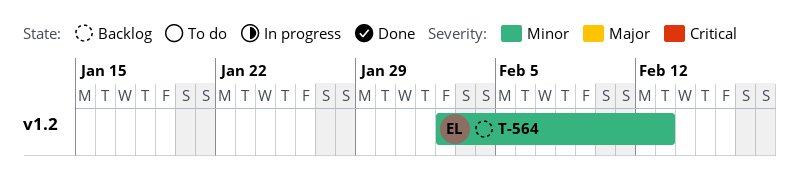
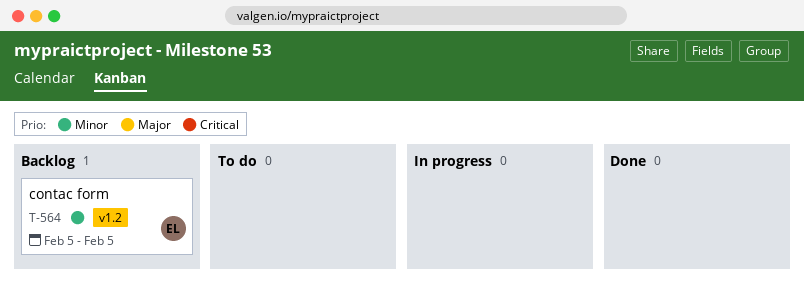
T-564, start: Feb 2 -> Feb 5
T-564, due: Feb 13 -> Feb 5

